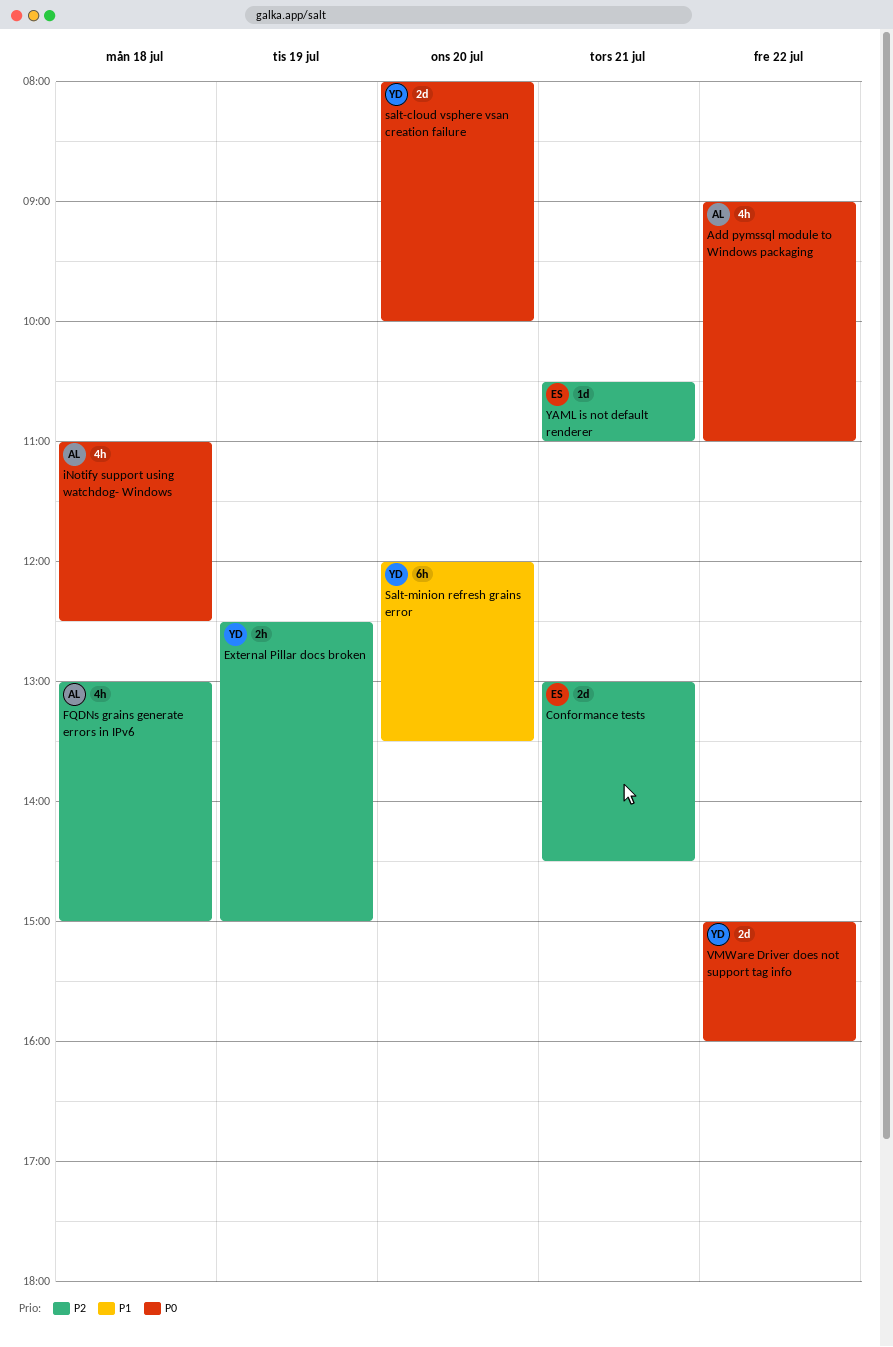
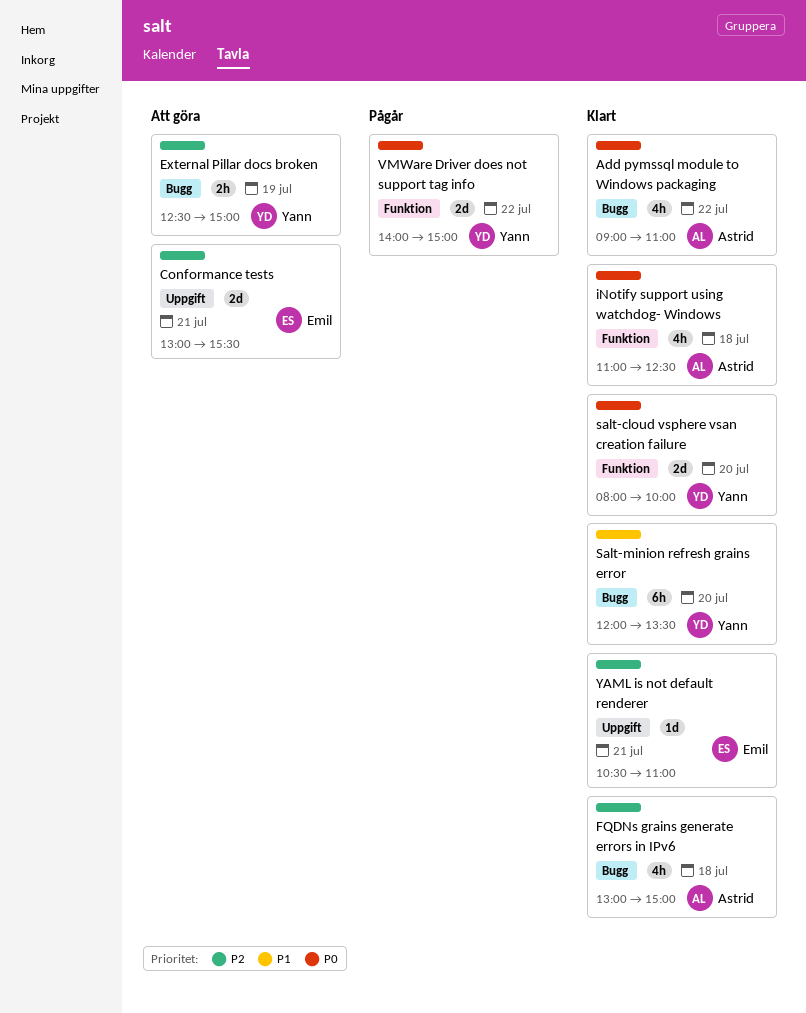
Conformance tests, ends: 14:30 -> 15:30
VMWare Driver does not support tag info, begins: 15:00 -> 14:00
VMWare Driver does not support tag info, ends: 16:00 -> 15:00

